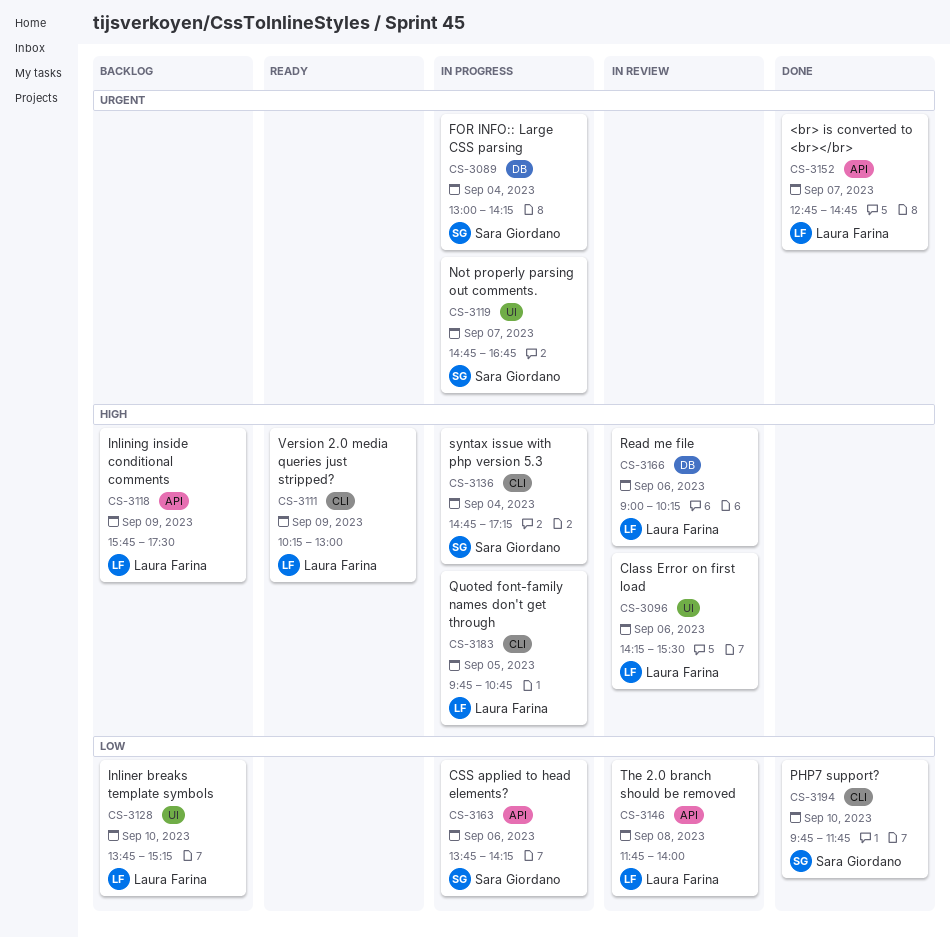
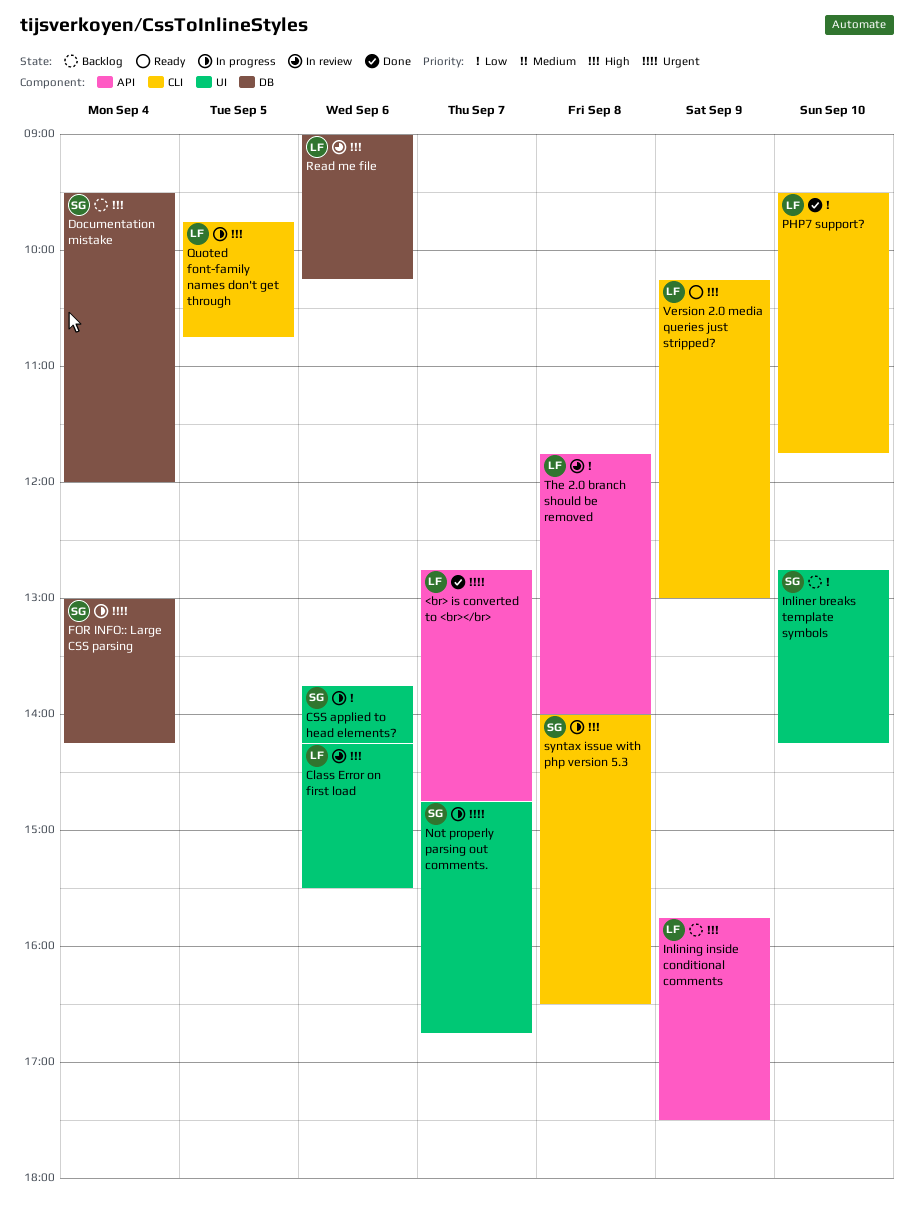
CSS applied to head elements?, label: API -> UI
Documentation mistake: none -> present
Inliner breaks template symbols, owner: Laura Farina -> Sara Giordano
Inliner breaks template symbols, begins: 13:45 -> 12:45
Inliner breaks template symbols, ends: 15:15 -> 14:15
PHP7 support?, owner: Sara Giordano -> Laura Farina
PHP7 support?, begins: 09:45 -> 09:30
syntax issue with php version 5.3, day: Sep 4 -> Sep 8
syntax issue with php version 5.3, begins: 14:45 -> 14:00
syntax issue with php version 5.3, ends: 17:15 -> 16:30

